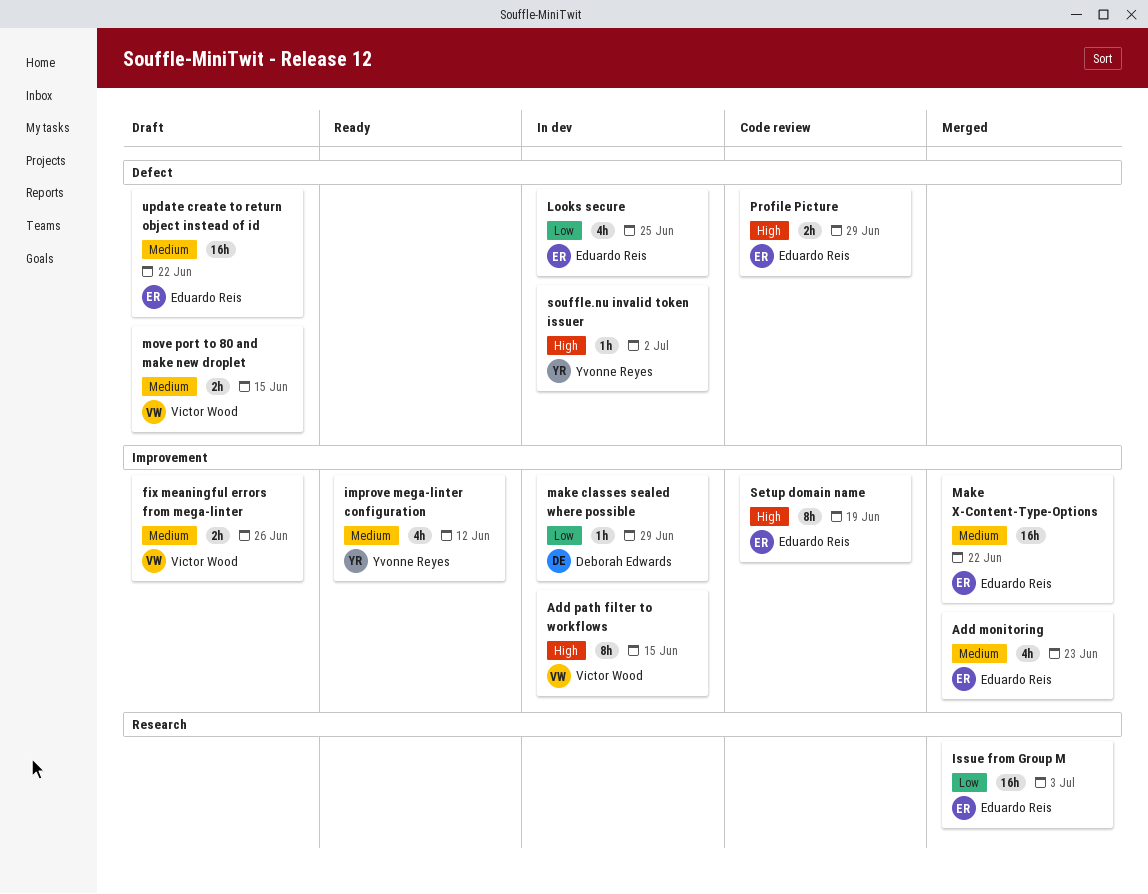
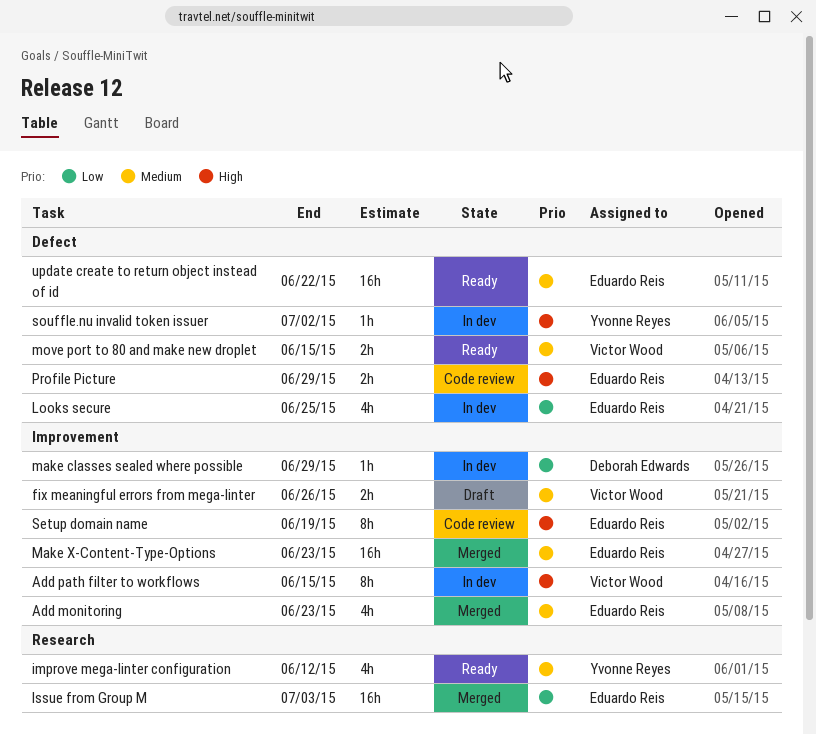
improve mega-linter configuration, label: Improvement -> Research
Make X-Content-Type-Options, due: Jun 22 -> Jun 23
move port to 80 and make new droplet, status: Draft -> Ready
update create to return object instead of id, status: Draft -> Ready

